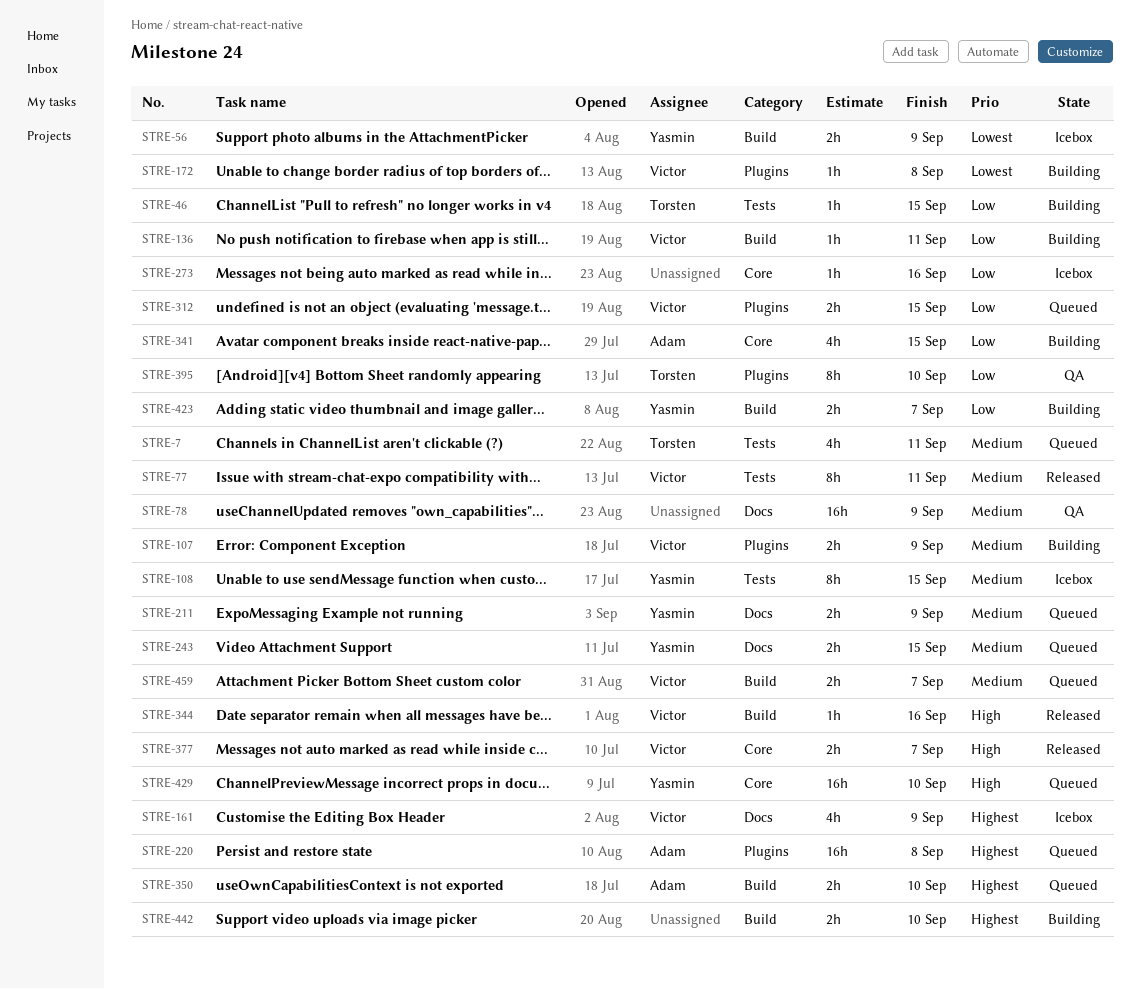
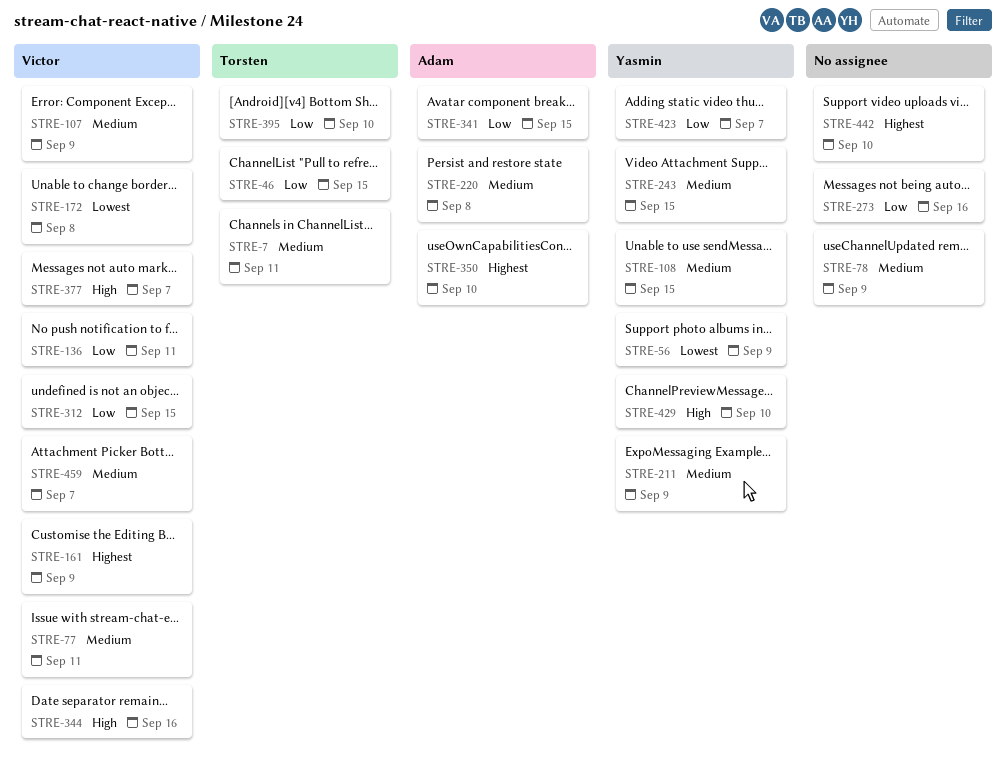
STRE-220, priority: Highest -> Medium

